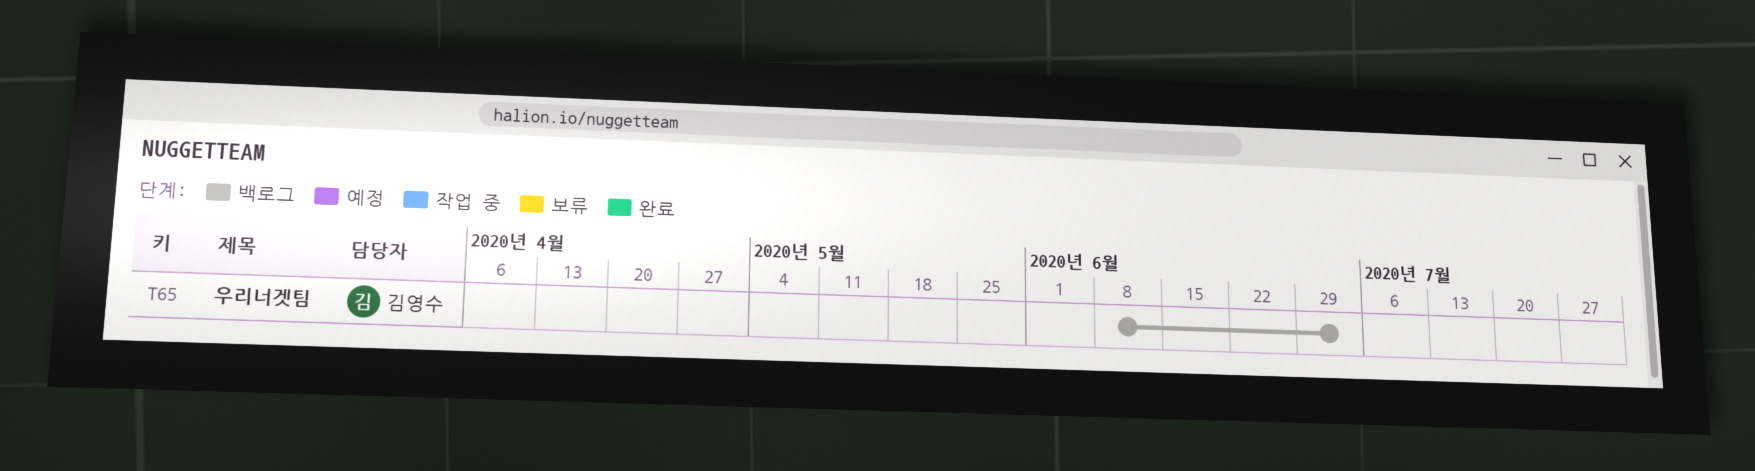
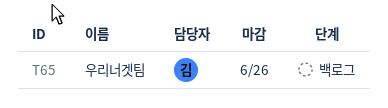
T65, due: Jul 3 -> Jun 26

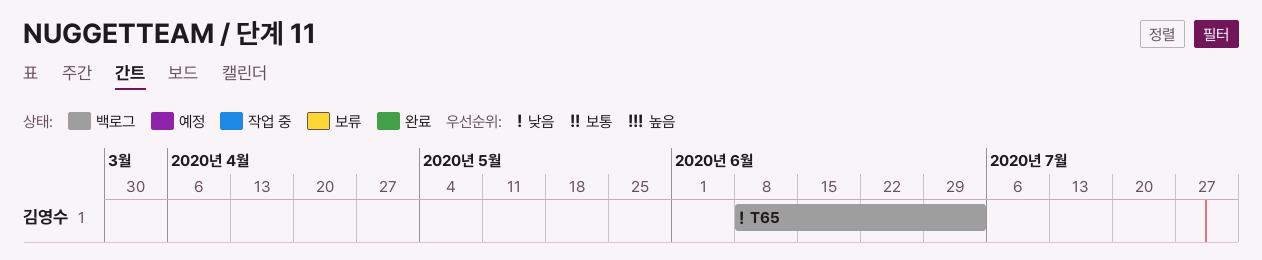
T65, due: Jun 26 -> Jul 3

